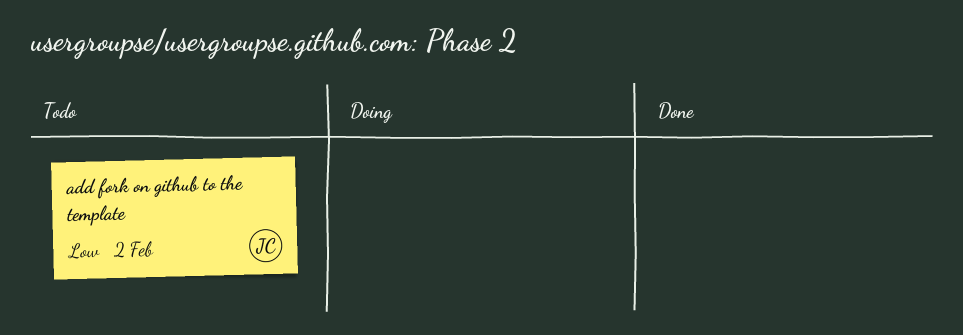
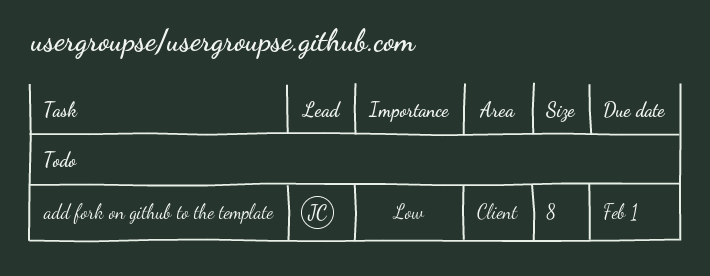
add fork on github to the template, due: Feb 2 -> Feb 1

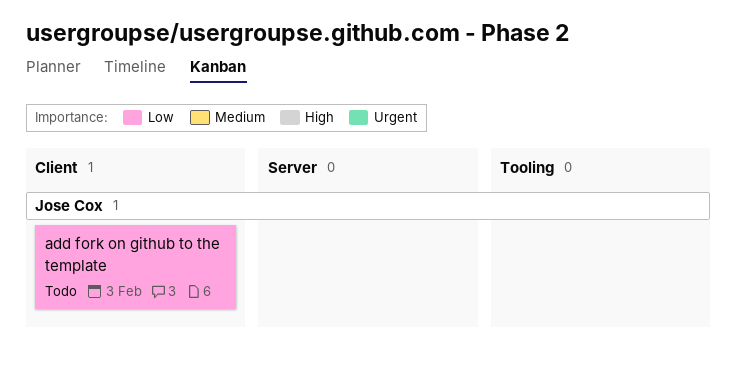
add fork on github to the template, due: Feb 1 -> Feb 3

